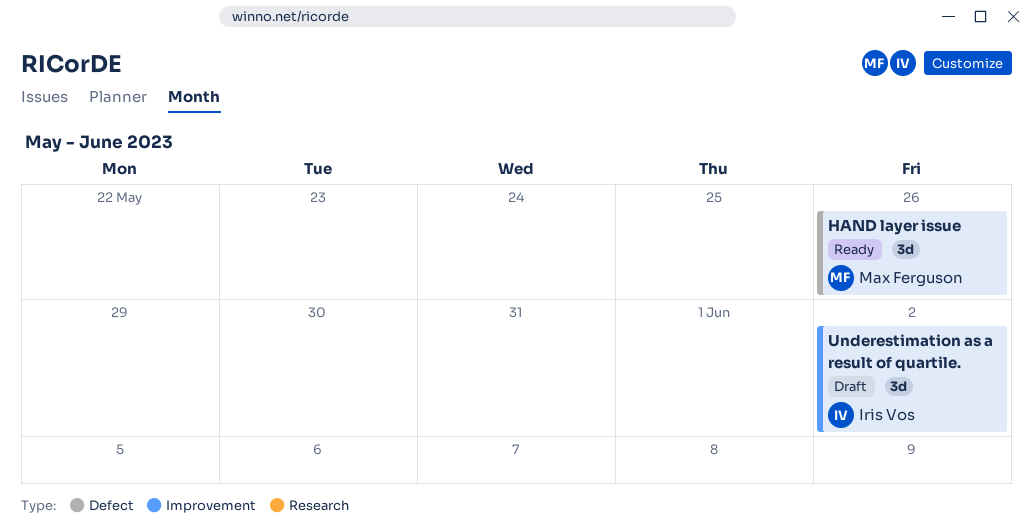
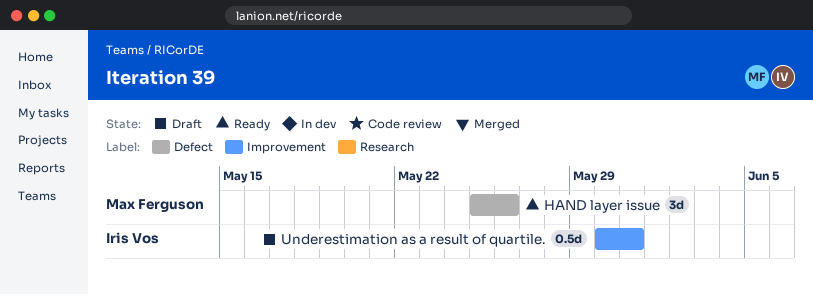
Underestimation as a result of quartile., estimate: 3d -> 0.5d
Underestimation as a result of quartile., due: Jun 2 -> May 31

